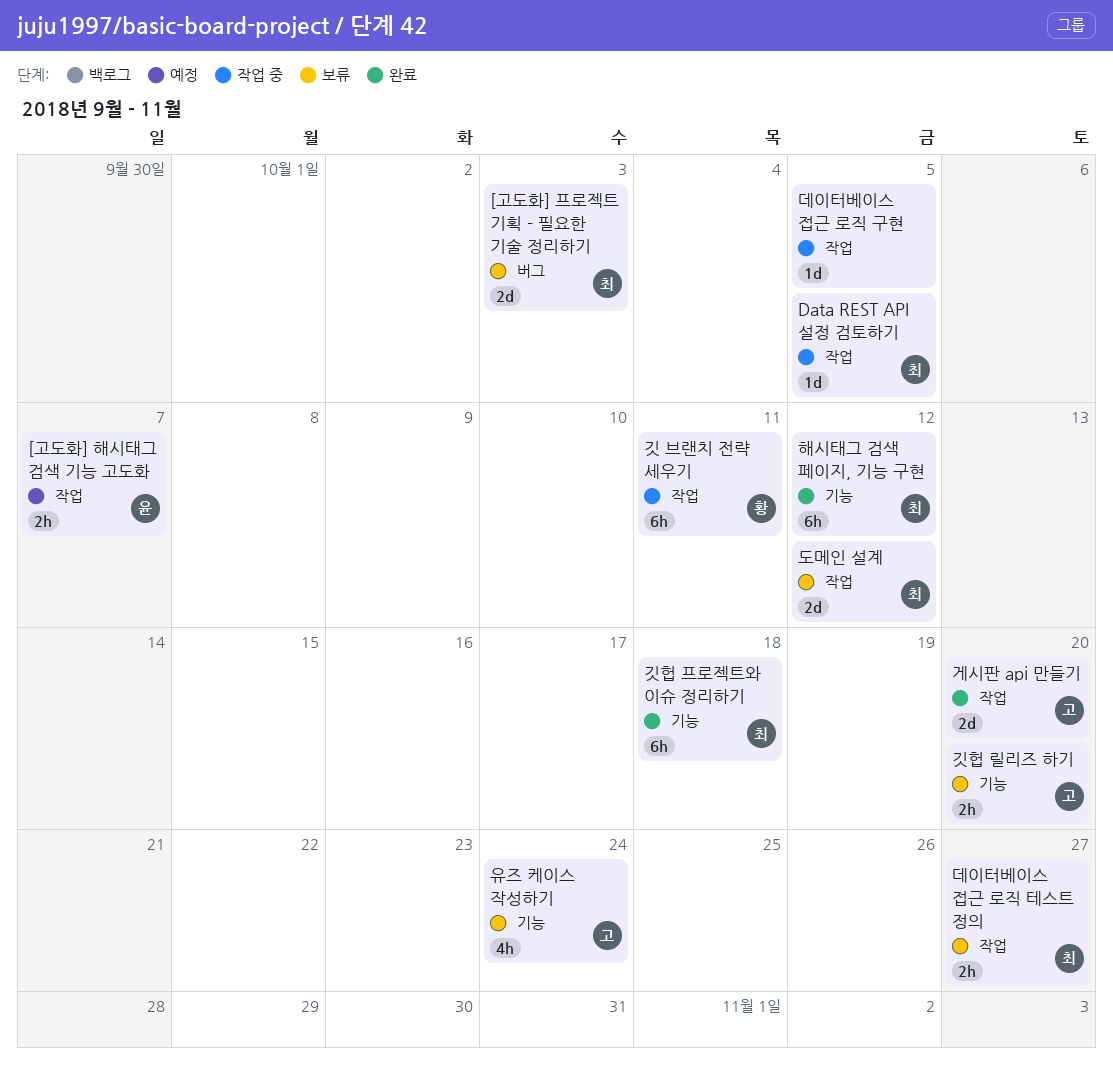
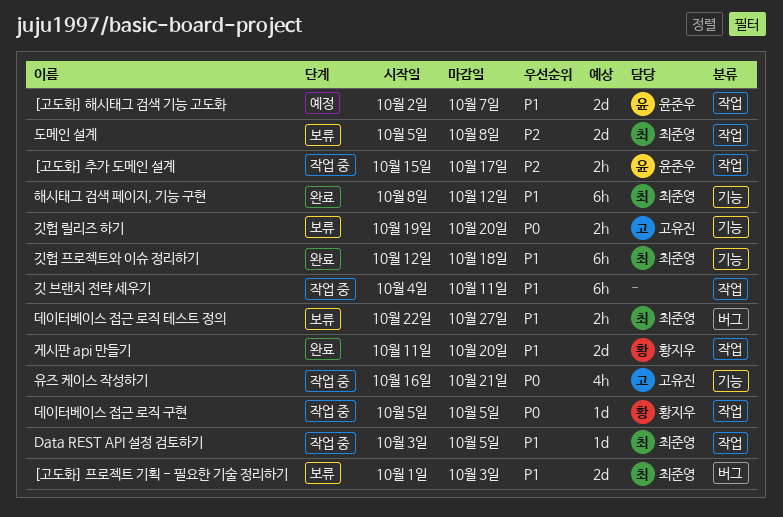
[고도화] 추가 도메인 설계: none -> present
[고도화] 해시태그 검색 기능 고도화, estimate: 2h -> 2d
게시판 api 만들기, owner: 고유진 -> 황지우
깃 브랜치 전략 세우기, owner: 황지우 -> none
데이터베이스 접근 로직 구현, owner: none -> 황지우
데이터베이스 접근 로직 테스트 정의, label: 작업 -> 버그
도메인 설계, due: Oct 12 -> Oct 8
유즈 케이스 작성하기, status: 보류 -> 작업 중
유즈 케이스 작성하기, due: Oct 24 -> Oct 21

